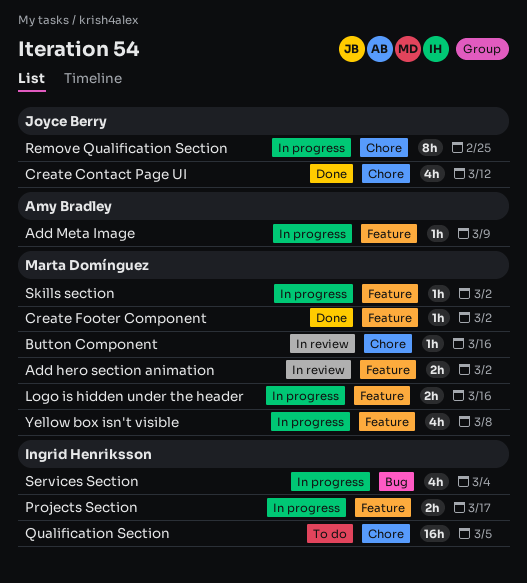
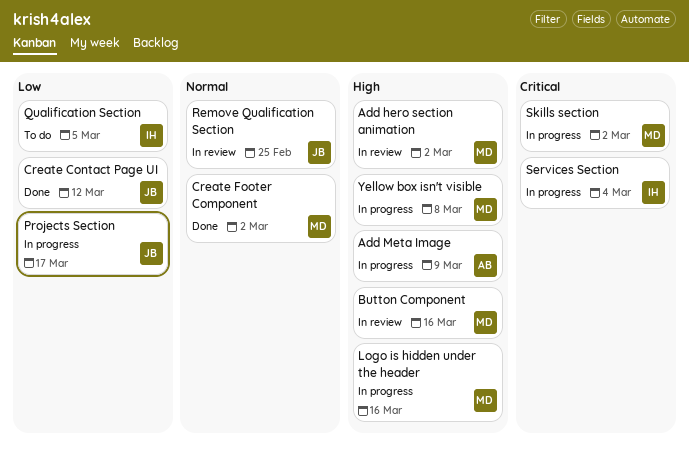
Projects Section, owner: Ingrid Henriksson -> Joyce Berry
Remove Qualification Section, status: In progress -> In review

